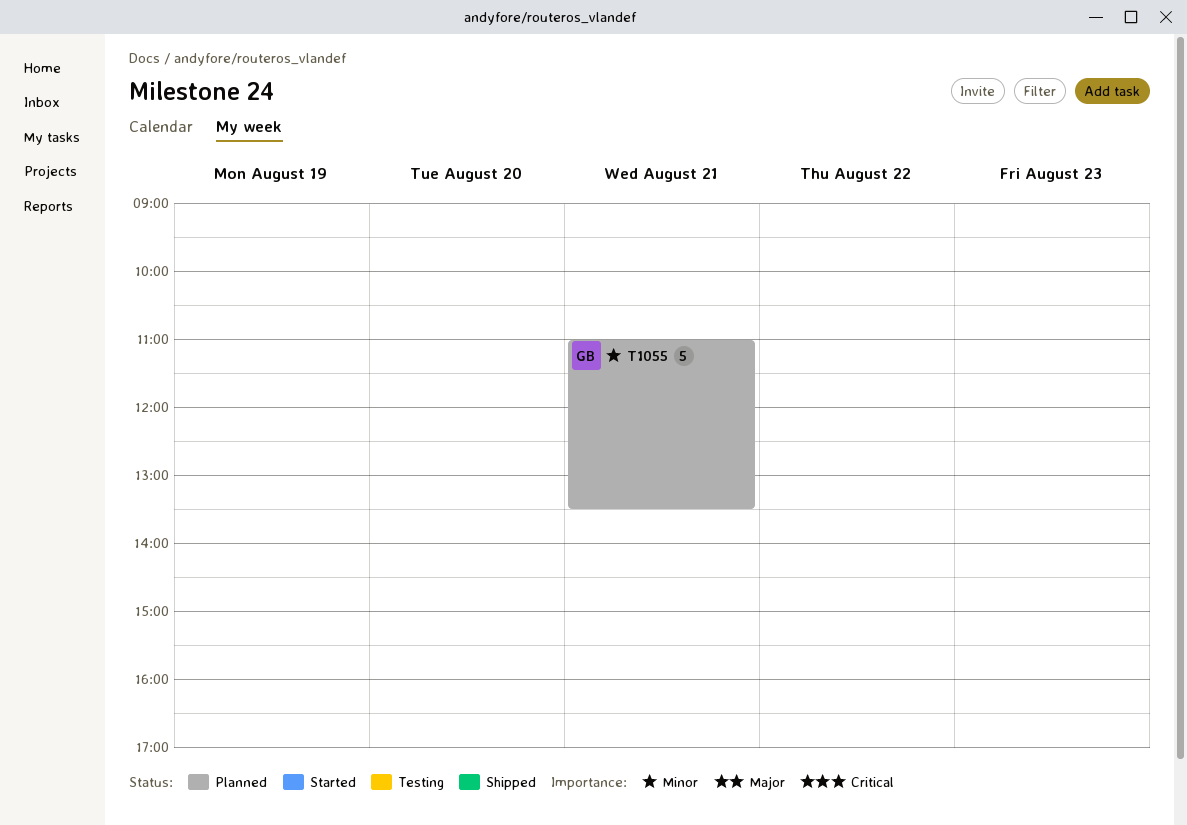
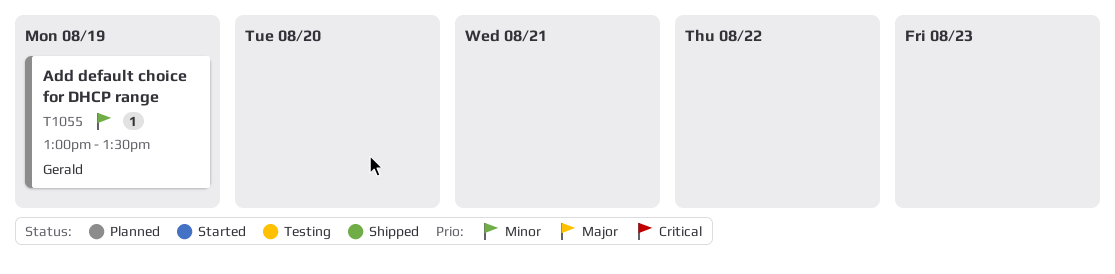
T1055, estimate: 5 -> 1
T1055, day: Aug 21 -> Aug 19
T1055, begins: 11:00 -> 13:00

